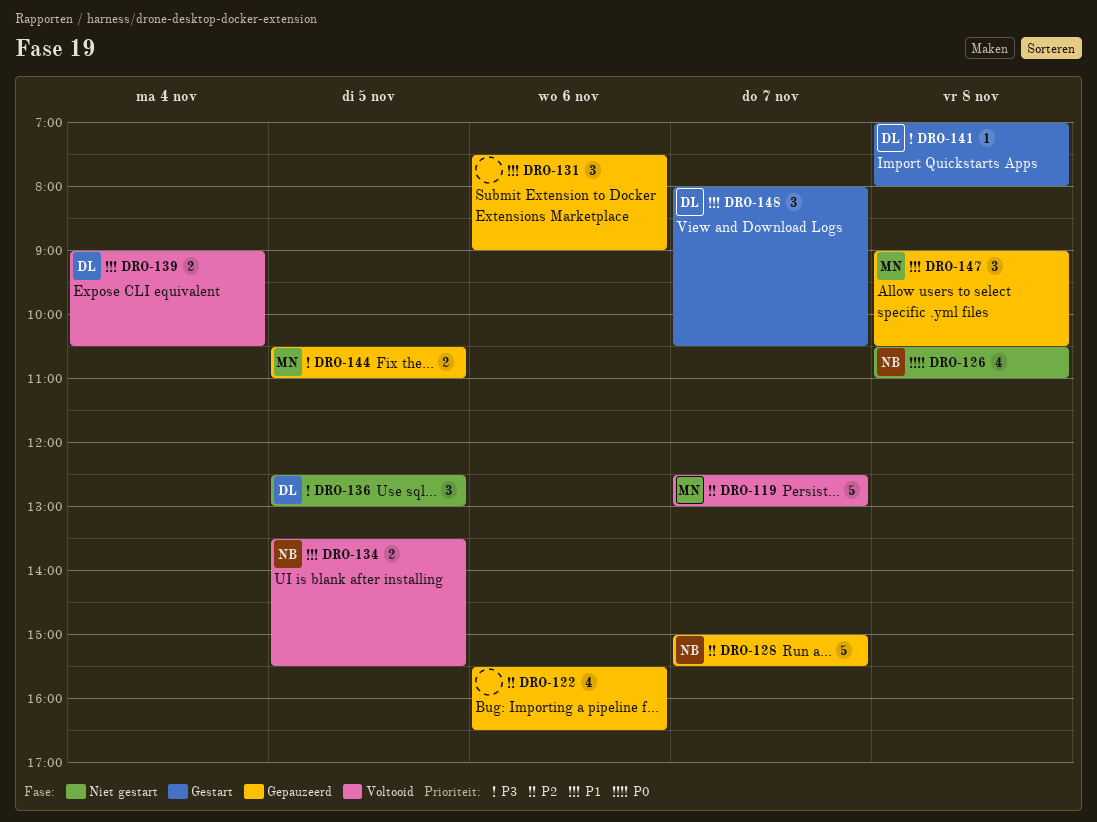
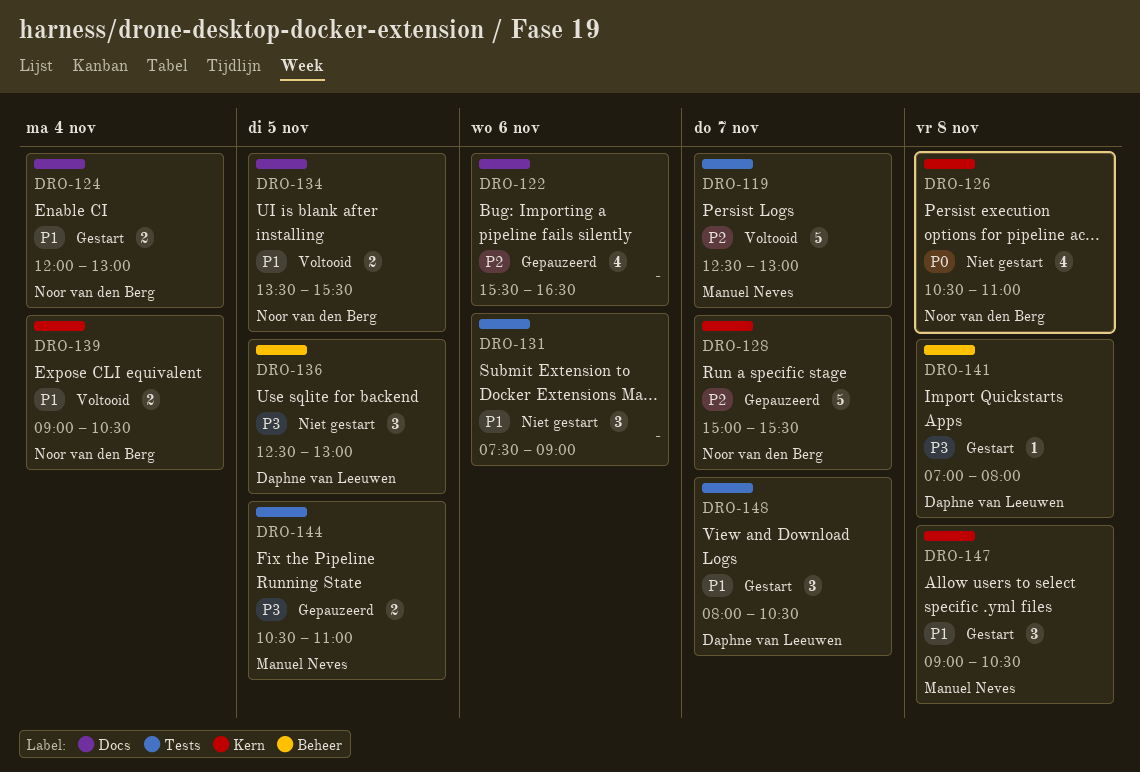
DRO-124: none -> present
DRO-131, status: Gepauzeerd -> Niet gestart
DRO-139, owner: Daphne van Leeuwen -> Noor van den Berg
DRO-147, status: Gepauzeerd -> Gestart

